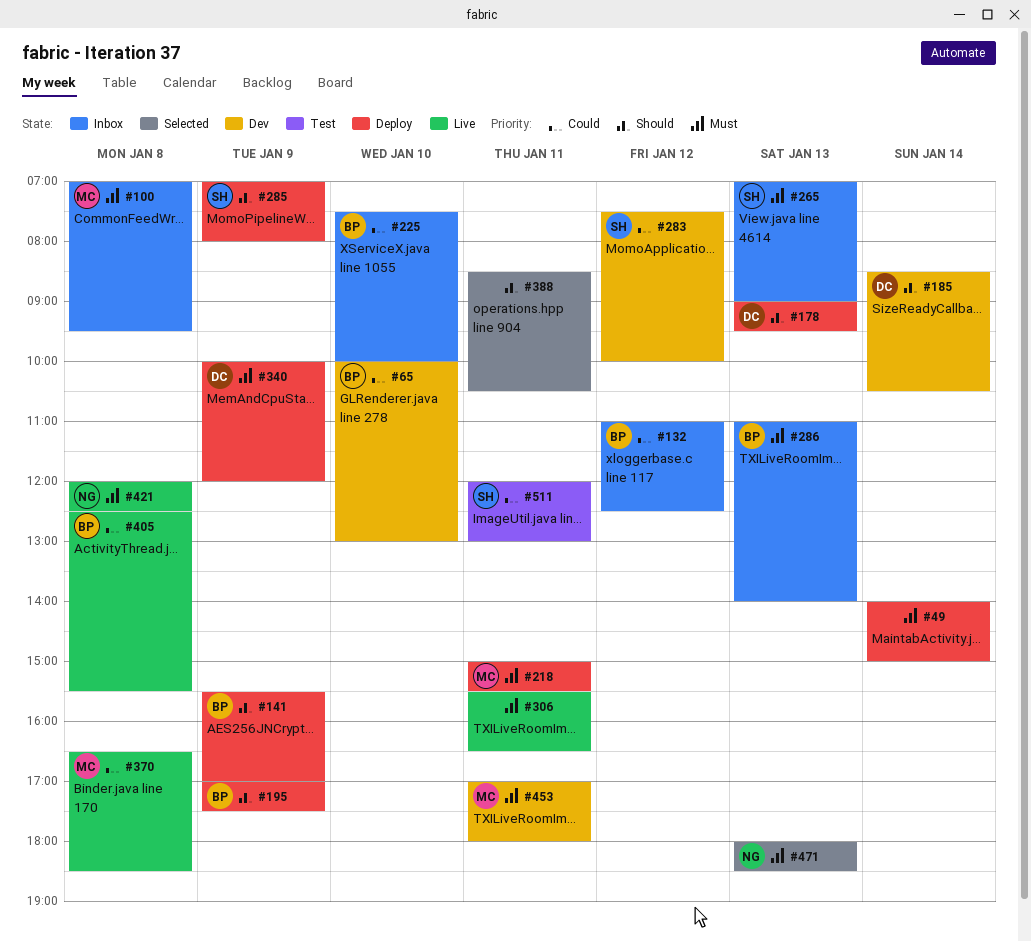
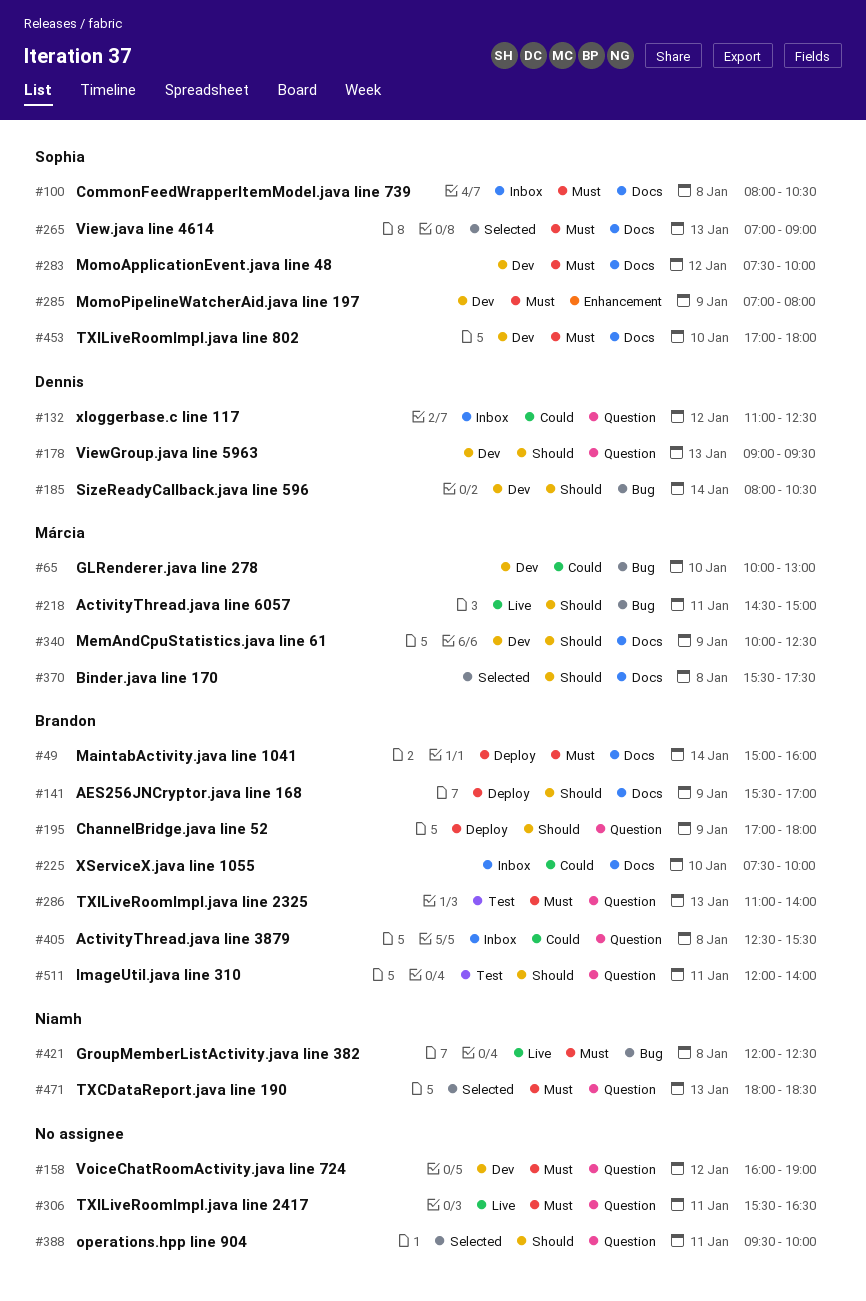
#49, owner: none -> Brandon
#49, begins: 14:00 -> 15:00
#49, ends: 15:00 -> 16:00
#65, owner: Brandon -> Márcia
#100, owner: Márcia -> Sophia
#100, begins: 07:00 -> 08:00
#100, ends: 09:30 -> 10:30
#132, owner: Brandon -> Dennis
#158: none -> present
#178, status: Deploy -> Dev
#185, begins: 08:30 -> 08:00
#195, ends: 17:30 -> 18:00
#218, status: Deploy -> Live
#218, priority: Must -> Should
#218, begins: 15:00 -> 14:30
#218, ends: 15:30 -> 15:00
#265, status: Inbox -> Selected
#283, priority: Could -> Must
#285, status: Deploy -> Dev
#285, priority: Should -> Must
#286, status: Inbox -> Test
#340, status: Deploy -> Dev
#340, owner: Dennis -> Márcia
#340, priority: Must -> Should
#340, ends: 12:00 -> 12:30
#370, status: Live -> Selected
#370, priority: Could -> Should
#370, begins: 16:30 -> 15:30
#370, ends: 18:30 -> 17:30
#388, begins: 08:30 -> 09:30
#388, ends: 10:30 -> 10:00
#405, status: Live -> Inbox
#453, owner: Márcia -> Sophia
#453, day: Jan 11 -> Jan 10
#511, owner: Sophia -> Brandon
#511, priority: Could -> Should
#511, ends: 13:00 -> 14:00

